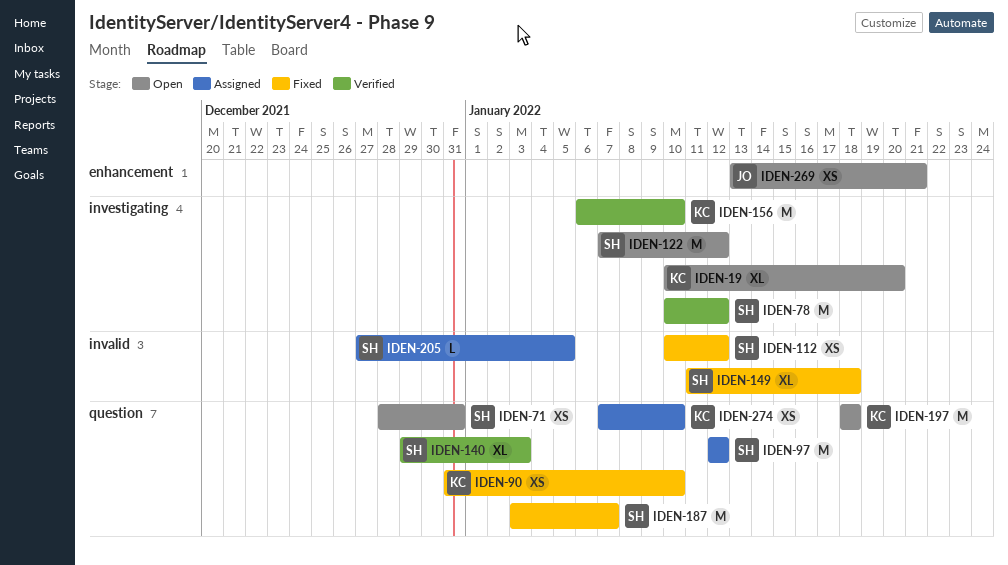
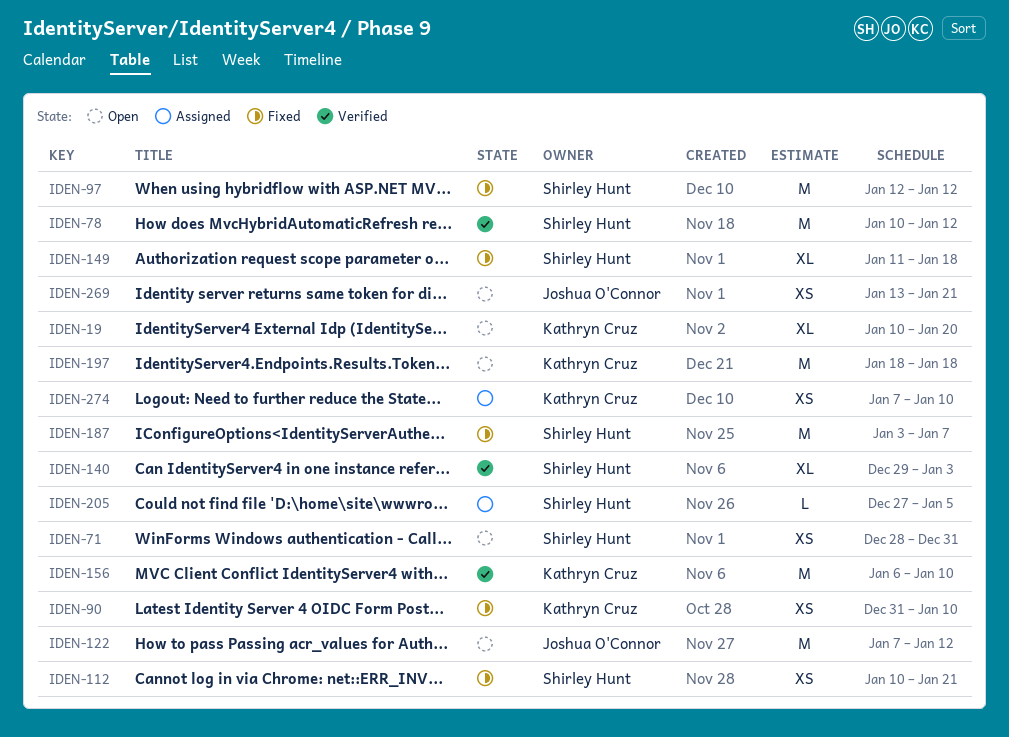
IDEN-97, status: Assigned -> Fixed
IDEN-112, due: Jan 12 -> Jan 21
IDEN-122, owner: Shirley Hunt -> Joshua O'Connor

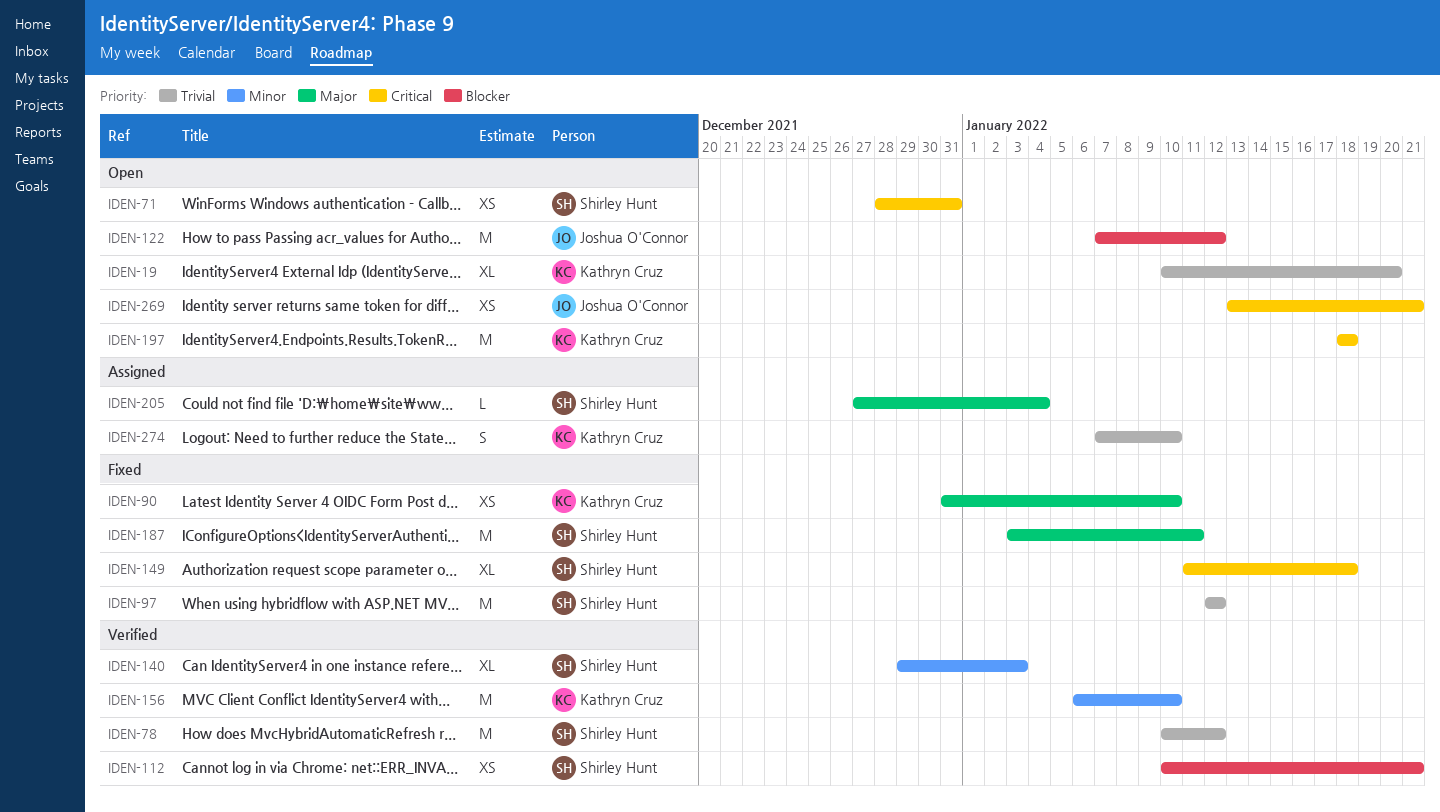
IDEN-112, status: Fixed -> Verified
IDEN-187, due: Jan 7 -> Jan 11
IDEN-205, due: Jan 5 -> Jan 4
IDEN-274, estimate: XS -> S

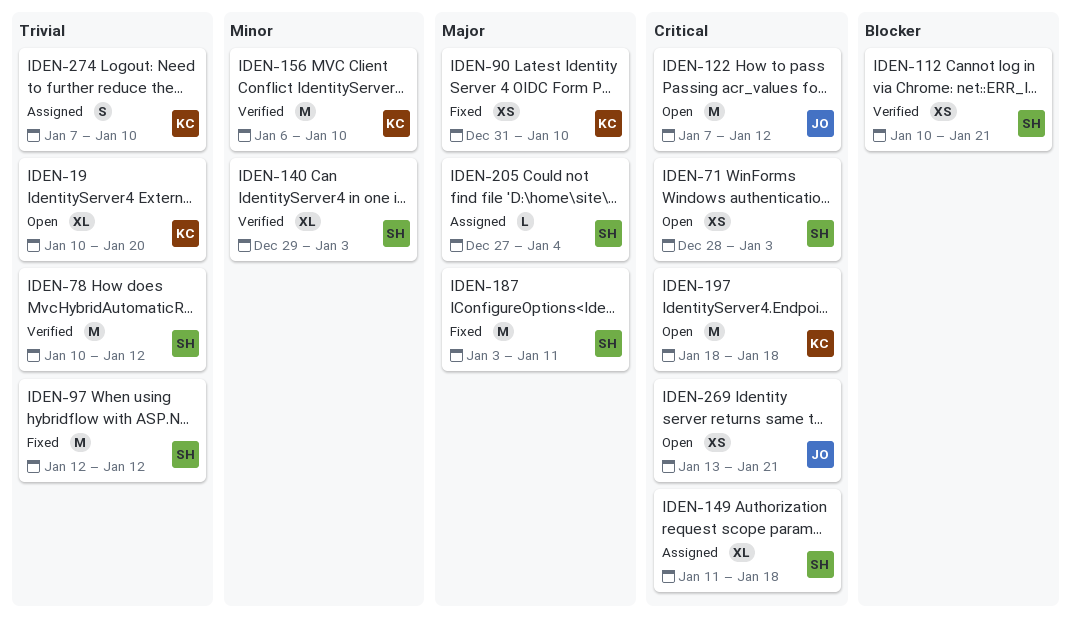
IDEN-71, due: Dec 31 -> Jan 3
IDEN-122, priority: Blocker -> Critical
IDEN-149, status: Fixed -> Assigned

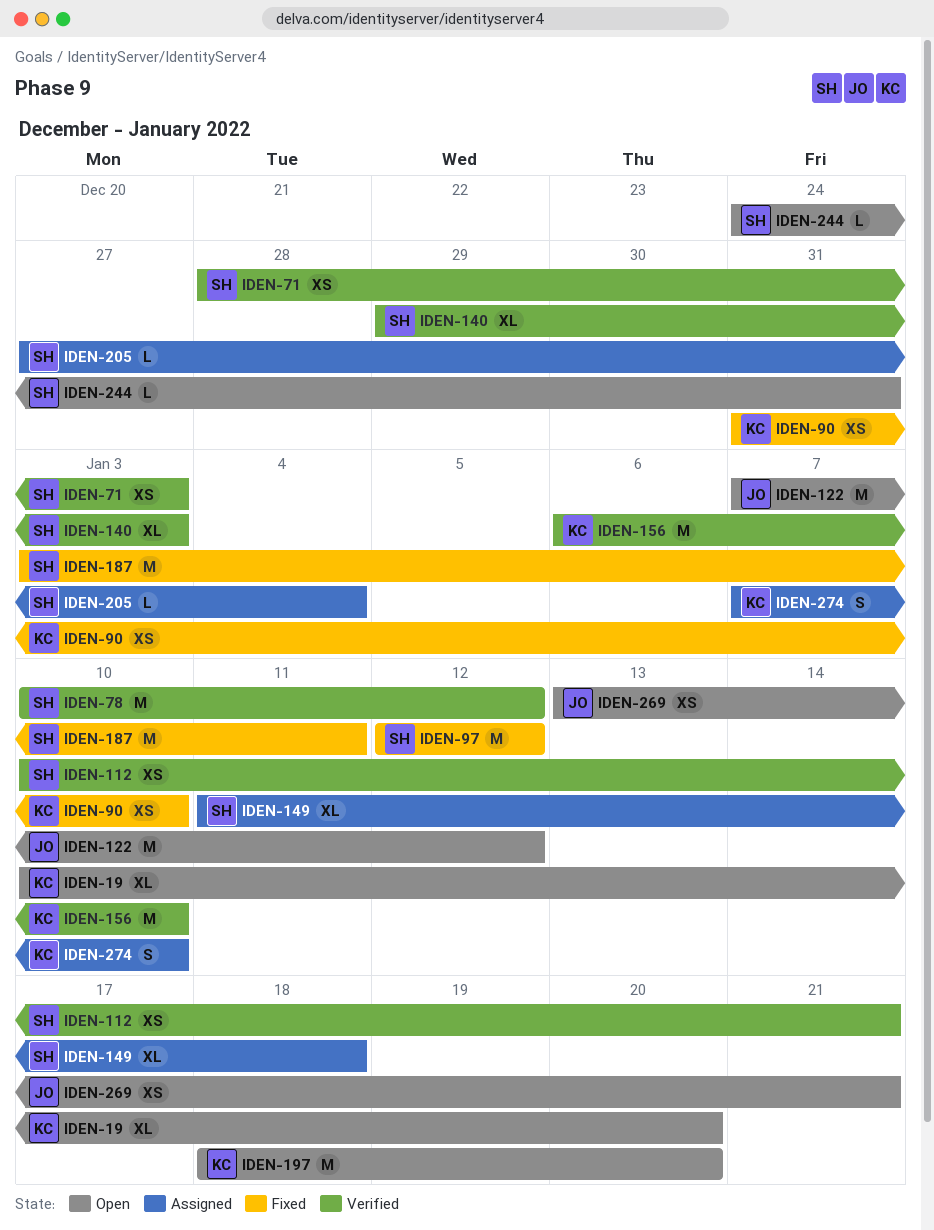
IDEN-71, status: Open -> Verified
IDEN-197, due: Jan 18 -> Jan 20
IDEN-244: none -> present

